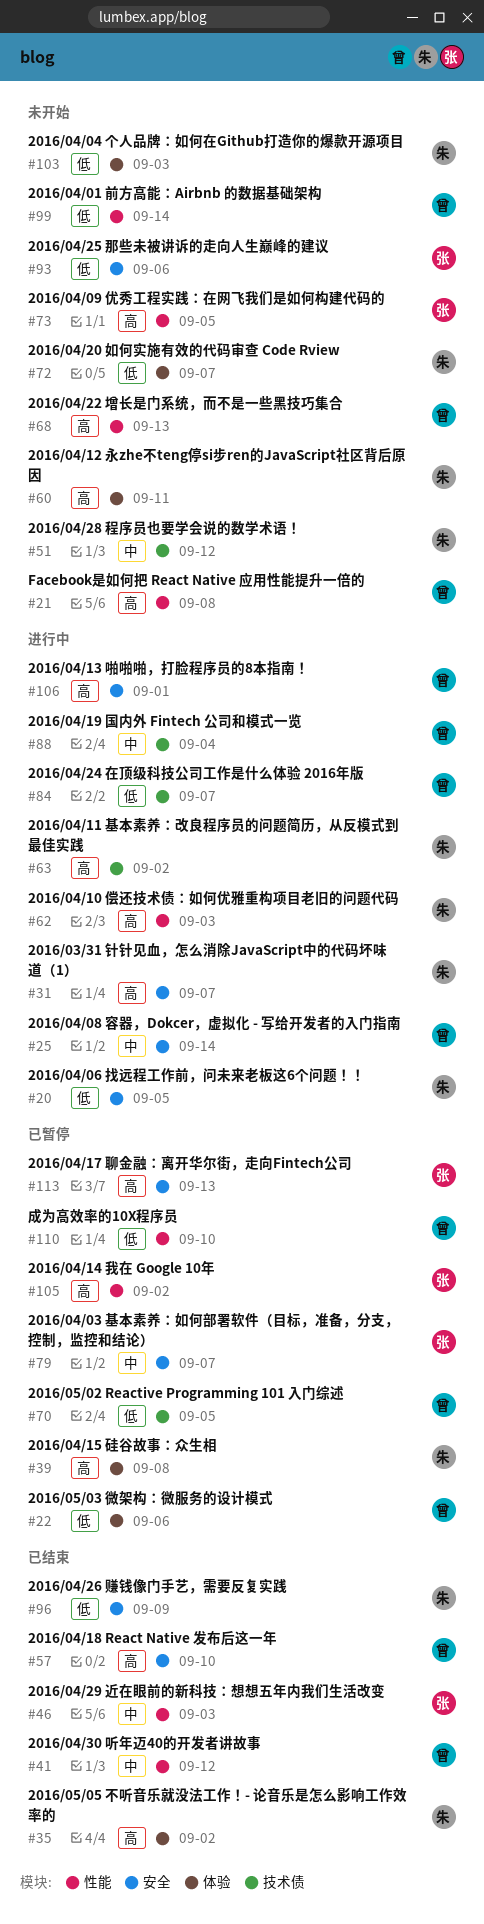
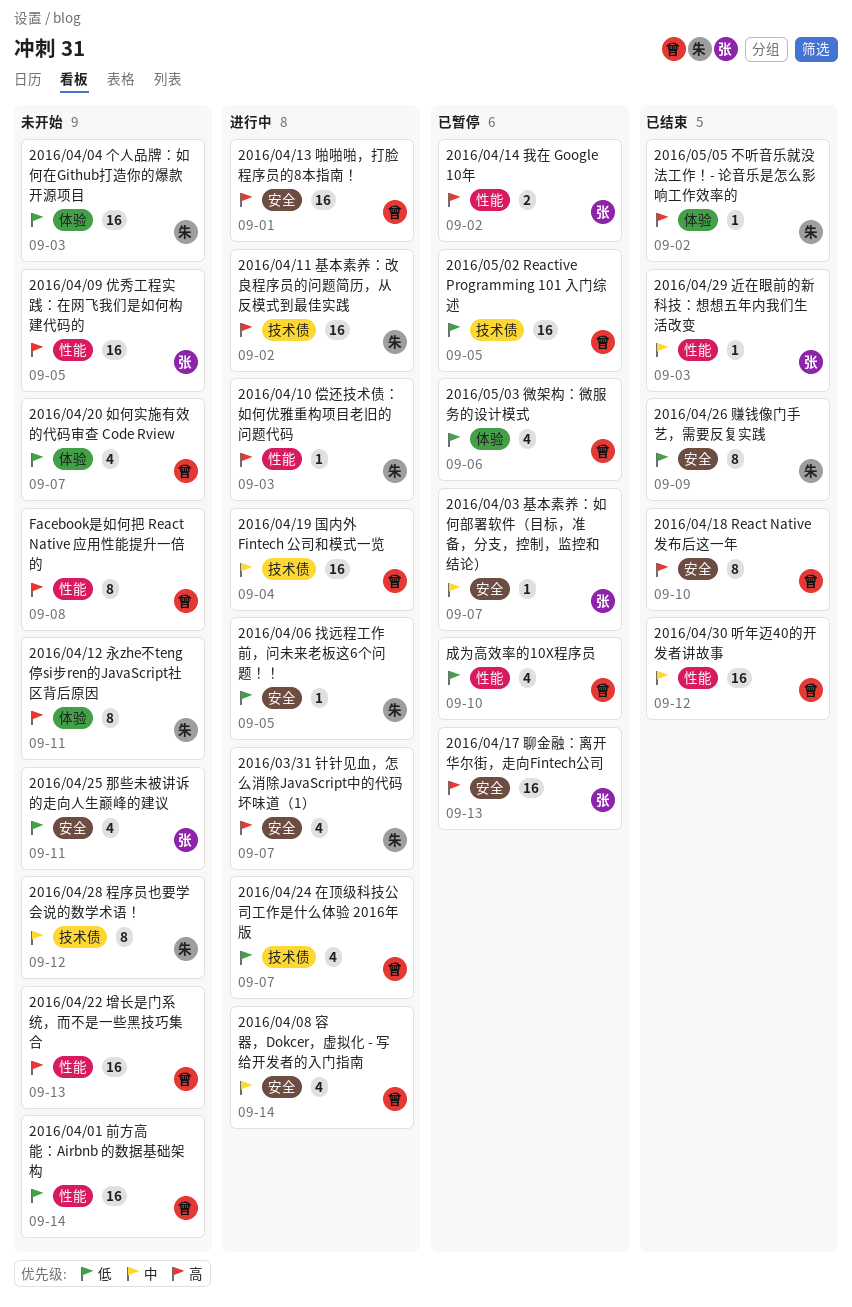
2016/04/15 硅谷故事：众生相: present -> none
2016/04/20 如何实施有效的代码审查 Code Rview, owner: 朱 -> 曾
2016/04/25 那些未被讲诉的走向人生巅峰的建议, due: Sep 6 -> Sep 11

